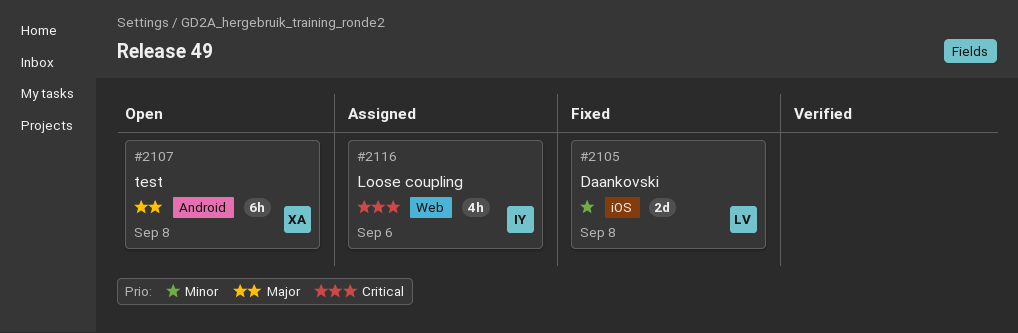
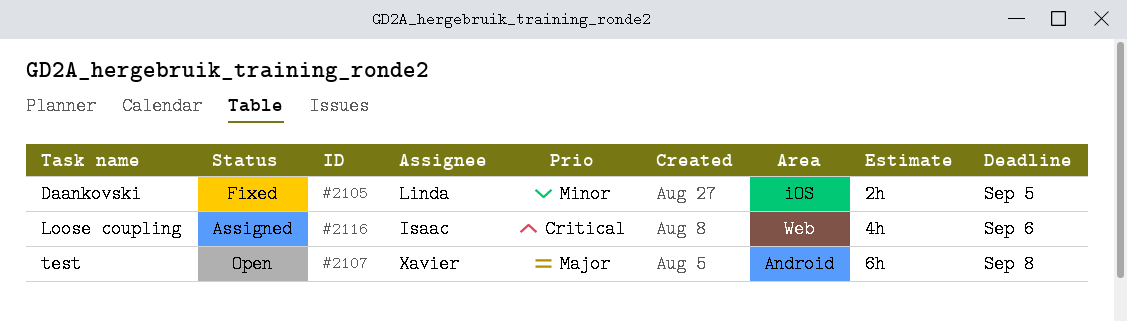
#2105, estimate: 2d -> 2h
#2105, due: Sep 8 -> Sep 5

